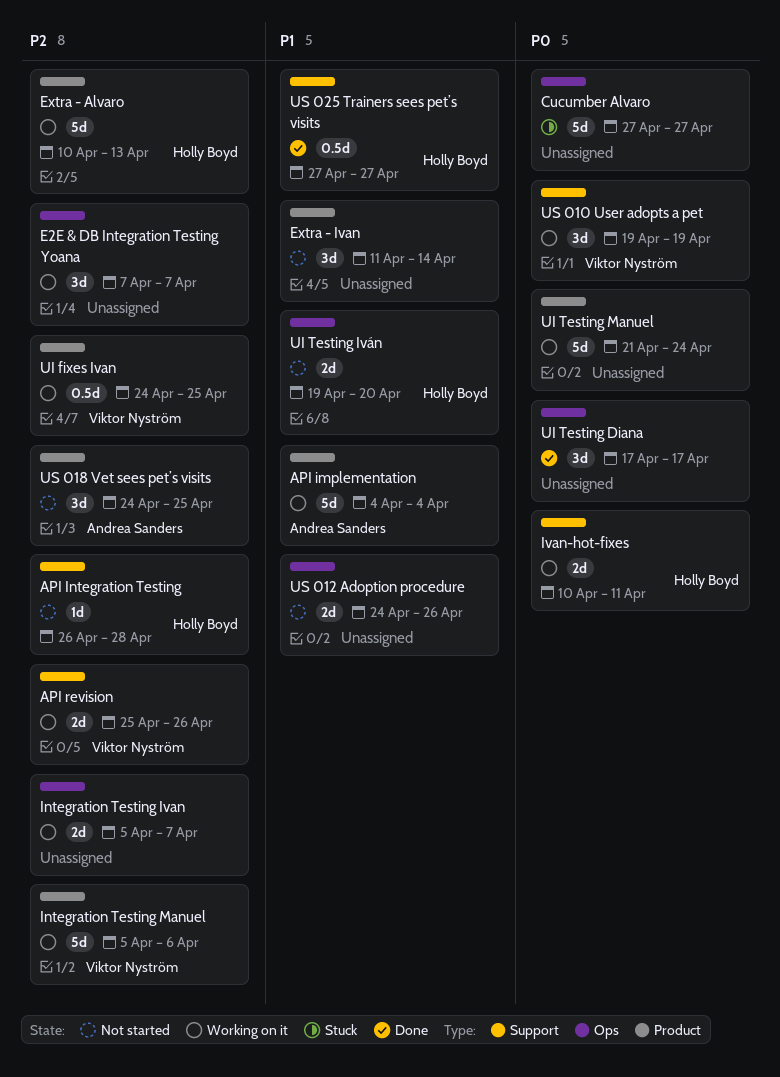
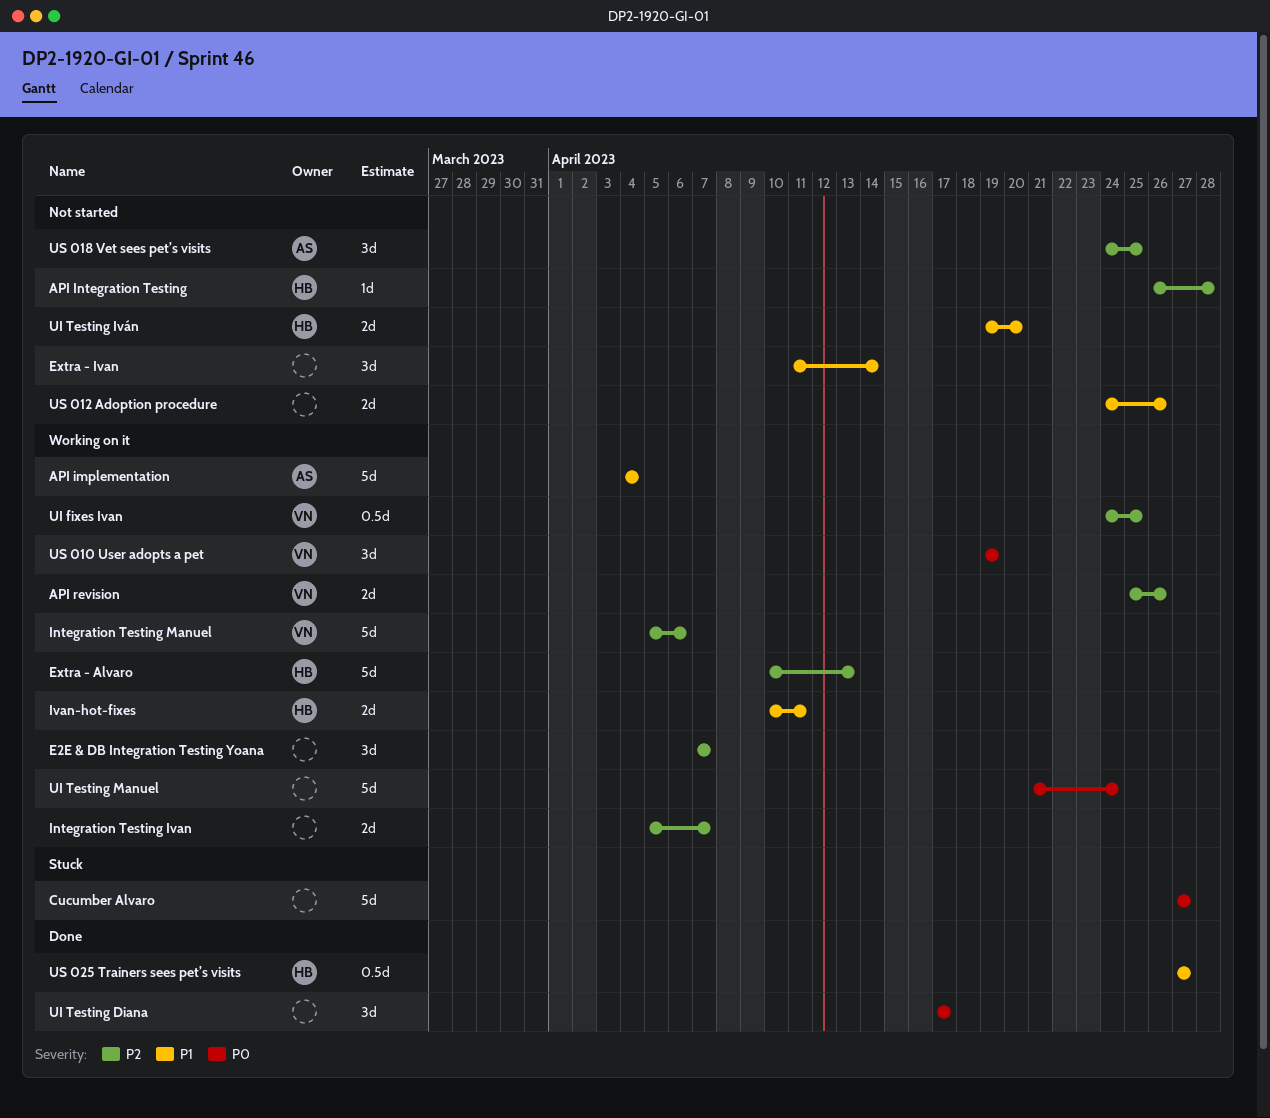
Ivan-hot-fixes, priority: P0 -> P1

